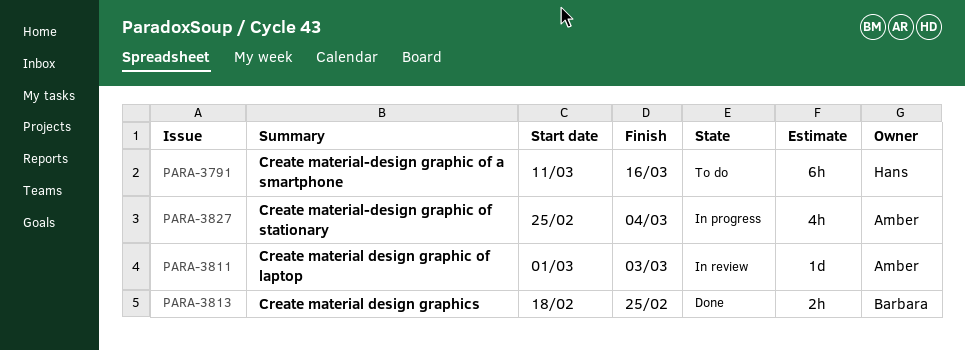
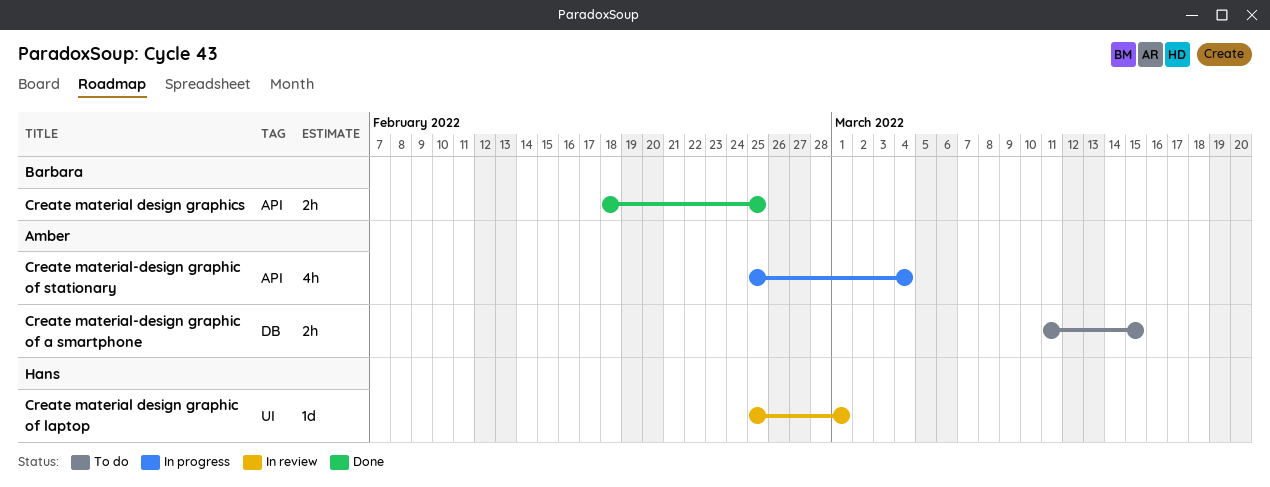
Create material design graphic of laptop, owner: Amber -> Hans
Create material design graphic of laptop, start: Mar 1 -> Feb 25
Create material design graphic of laptop, due: Mar 3 -> Mar 1
Create material-design graphic of a smartphone, owner: Hans -> Amber
Create material-design graphic of a smartphone, estimate: 6h -> 2h
Create material-design graphic of a smartphone, due: Mar 16 -> Mar 15

